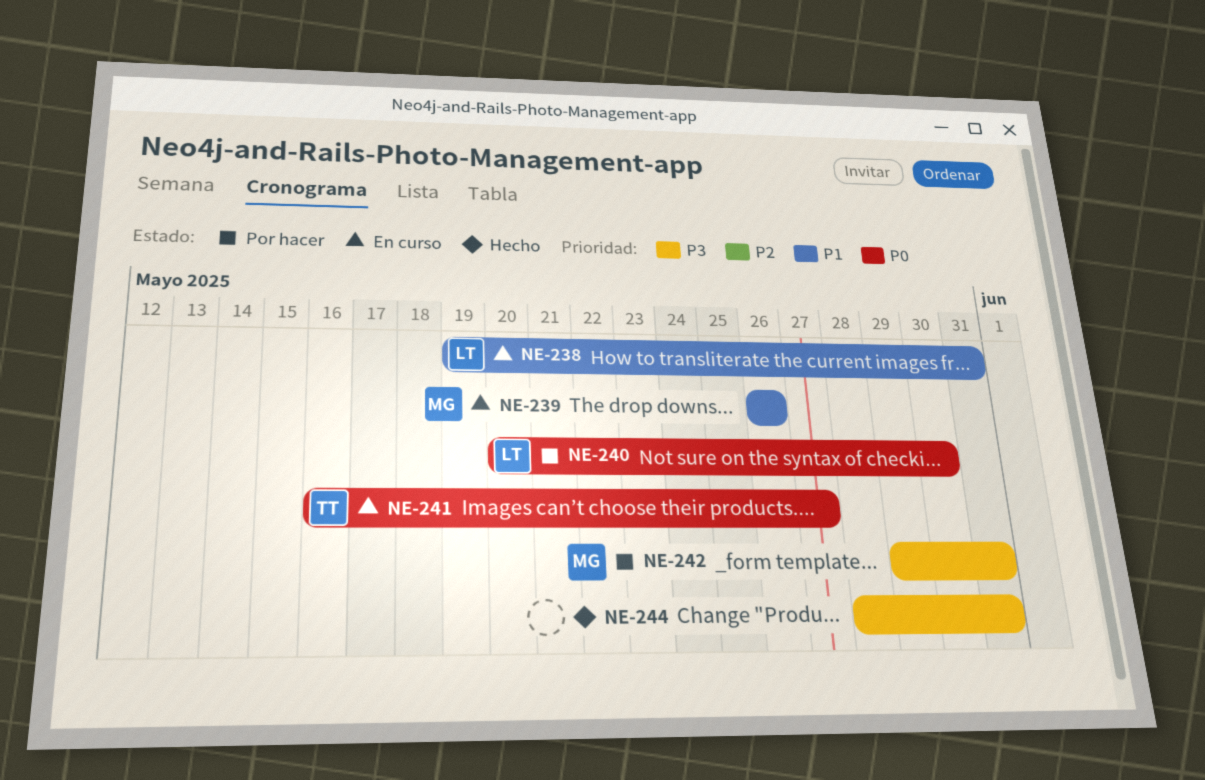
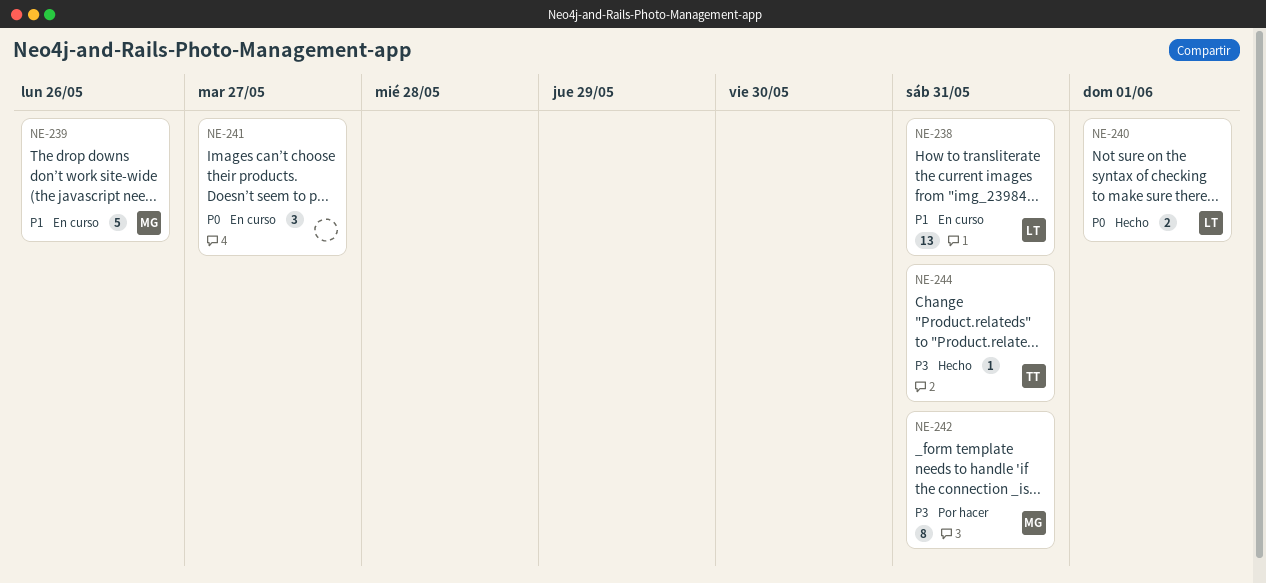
NE-240, status: Por hacer -> Hecho
NE-240, due: May 30 -> Jun 1
NE-241, owner: TT -> none
NE-244, owner: none -> TT

